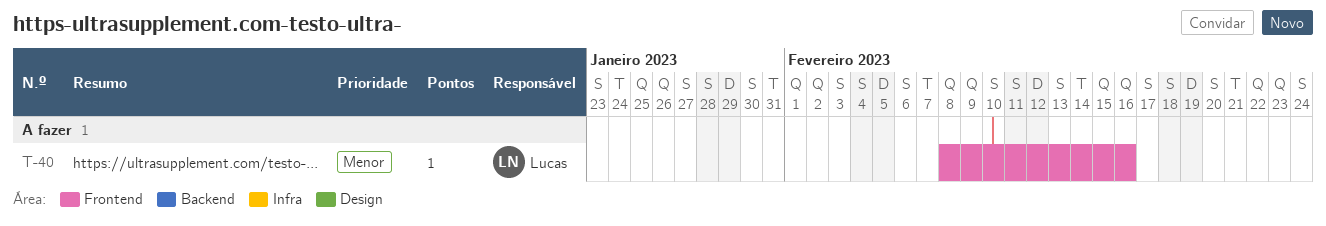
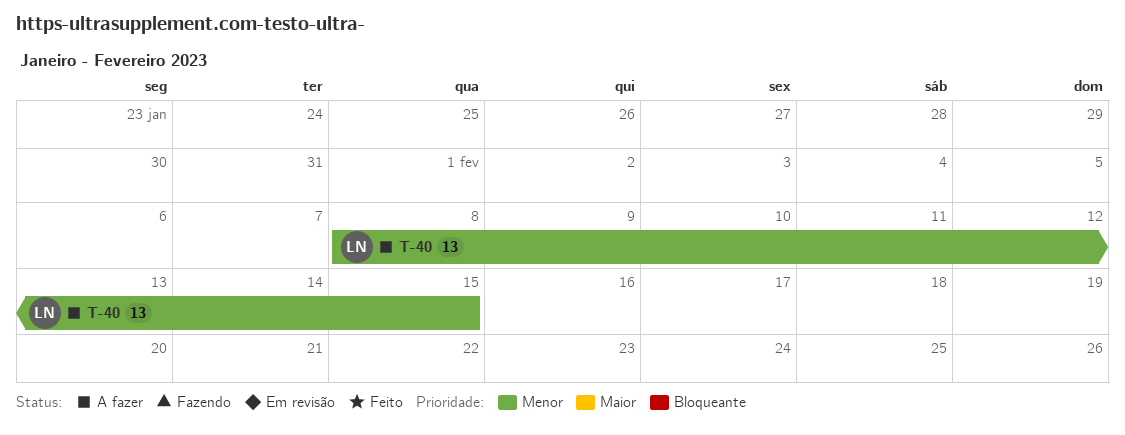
T-40, estimate: 1 -> 13
T-40, due: Feb 16 -> Feb 15

